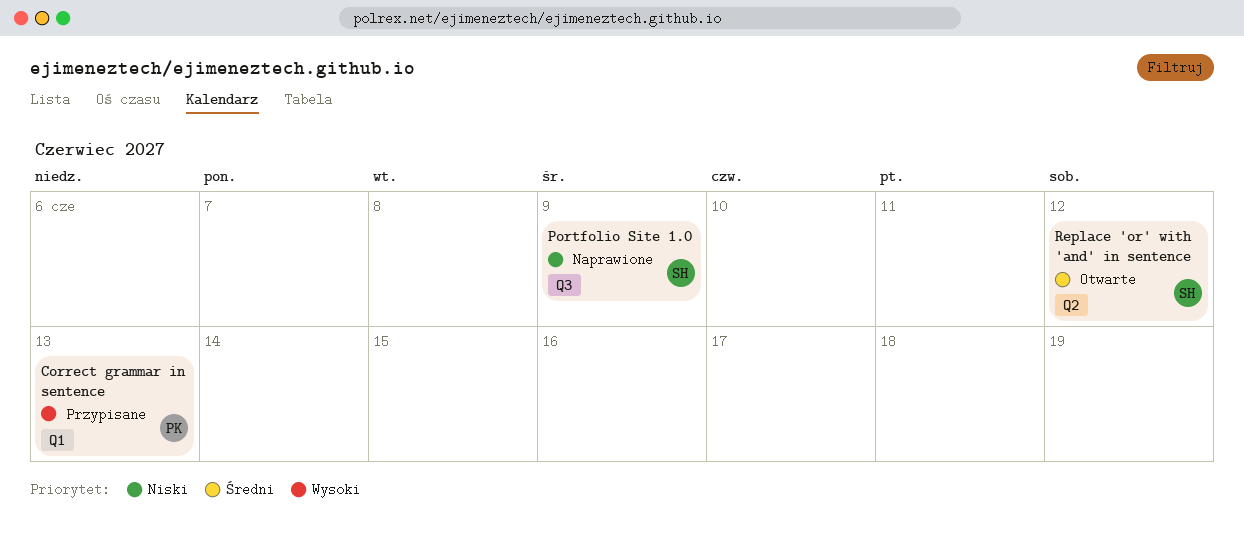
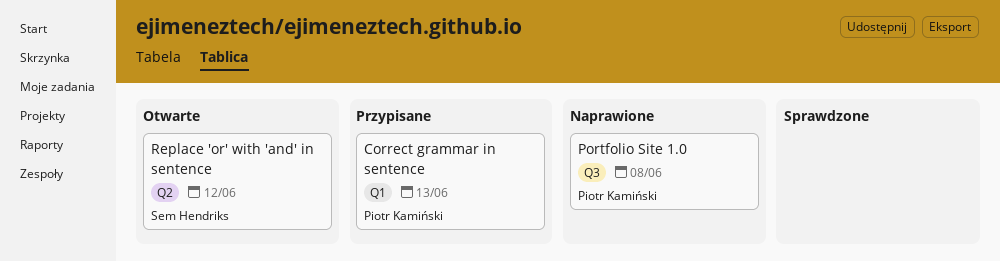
Portfolio Site 1.0, owner: Sem Hendriks -> Piotr Kamiński
Portfolio Site 1.0, due: Jun 9 -> Jun 8

